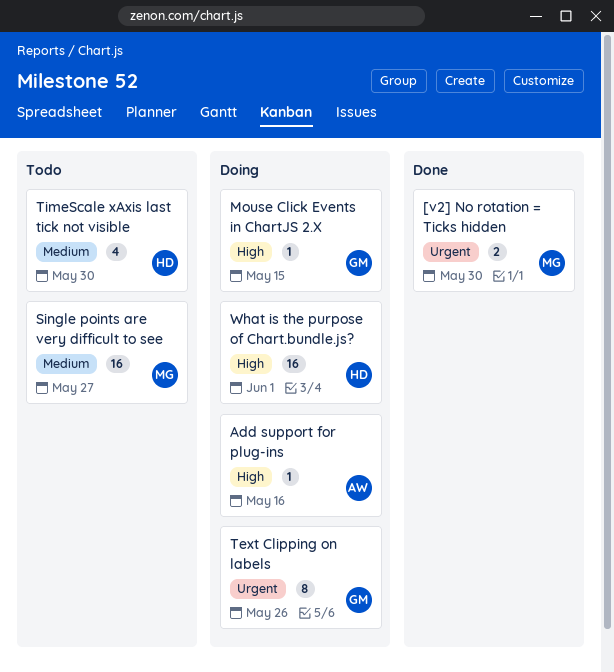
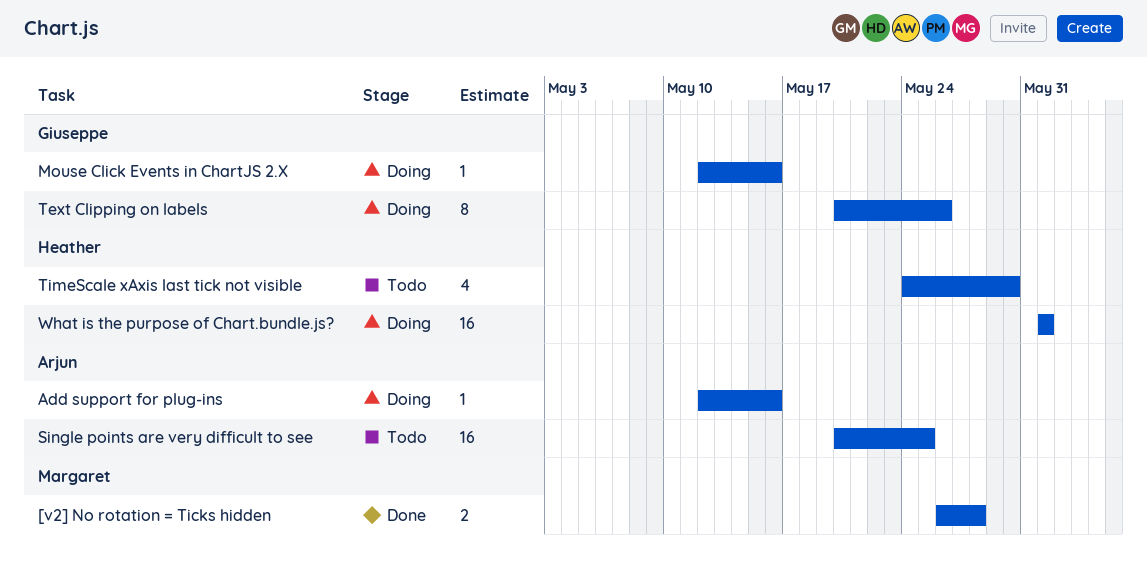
[v2] No rotation = Ticks hidden, due: May 30 -> May 28
Mouse Click Events in ChartJS 2.X, due: May 15 -> May 16
Single points are very difficult to see, owner: Margaret -> Arjun
Single points are very difficult to see, due: May 27 -> May 25

